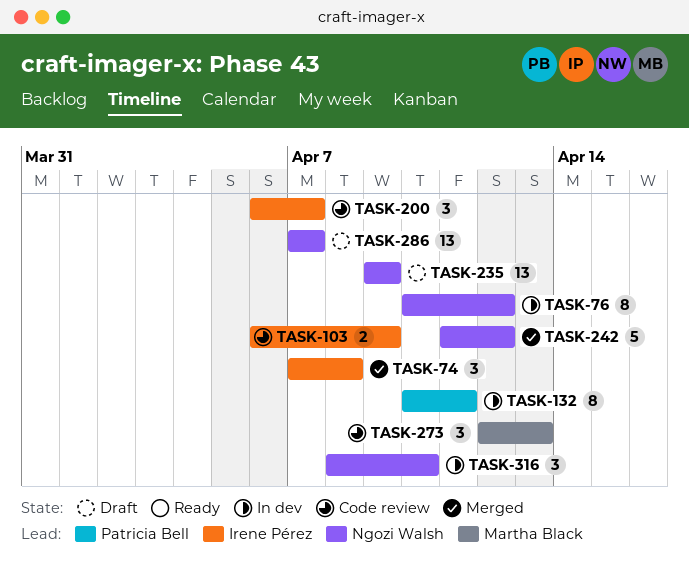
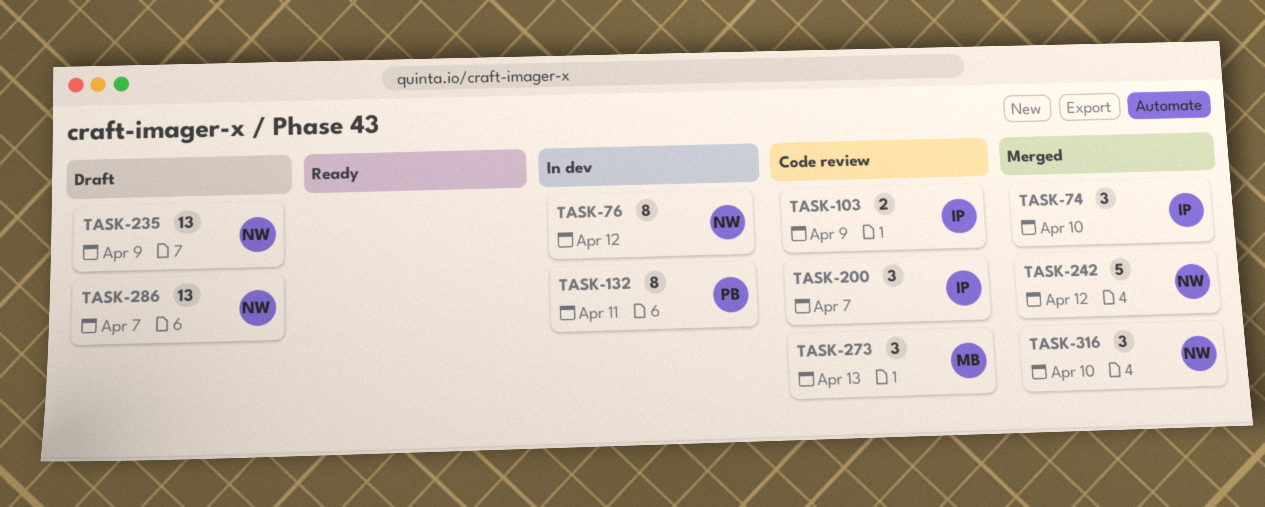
TASK-74, due: Apr 8 -> Apr 10
TASK-316, status: In dev -> Merged

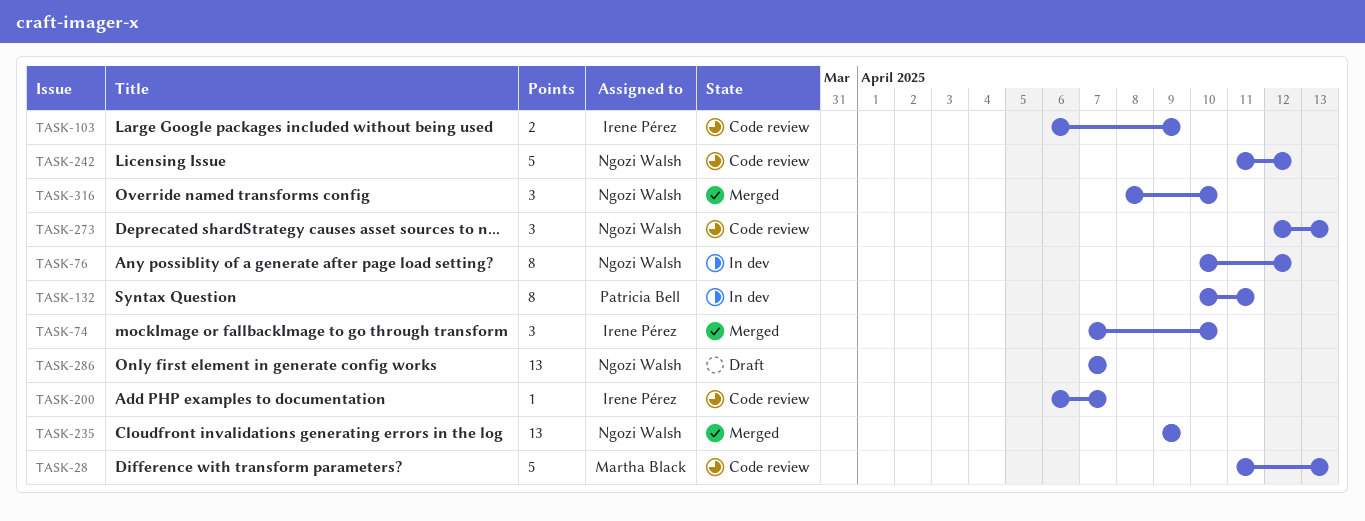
TASK-28: none -> present
TASK-200, estimate: 3 -> 1
TASK-235, status: Draft -> Merged
TASK-242, status: Merged -> Code review
TASK-273, owner: Martha Black -> Ngozi Walsh

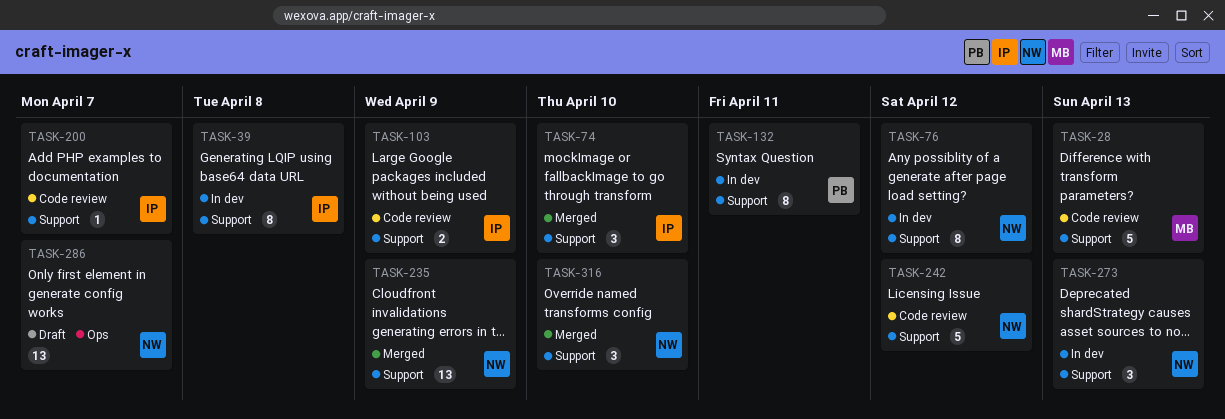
TASK-39: none -> present
TASK-273, status: Code review -> In dev

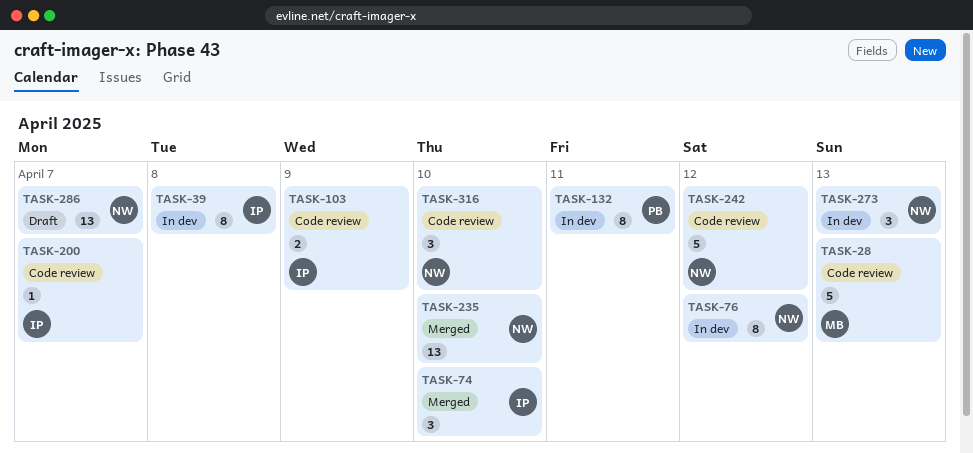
TASK-235, due: Apr 9 -> Apr 10
TASK-316, status: Merged -> Code review

